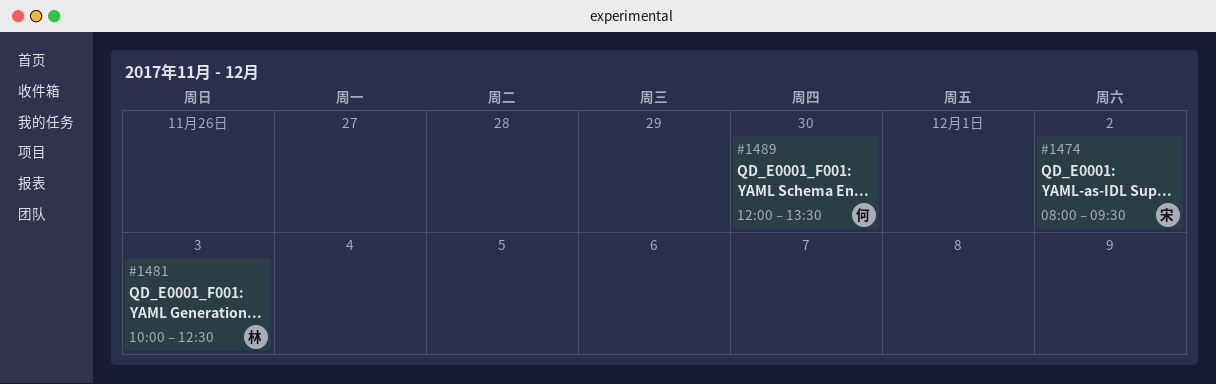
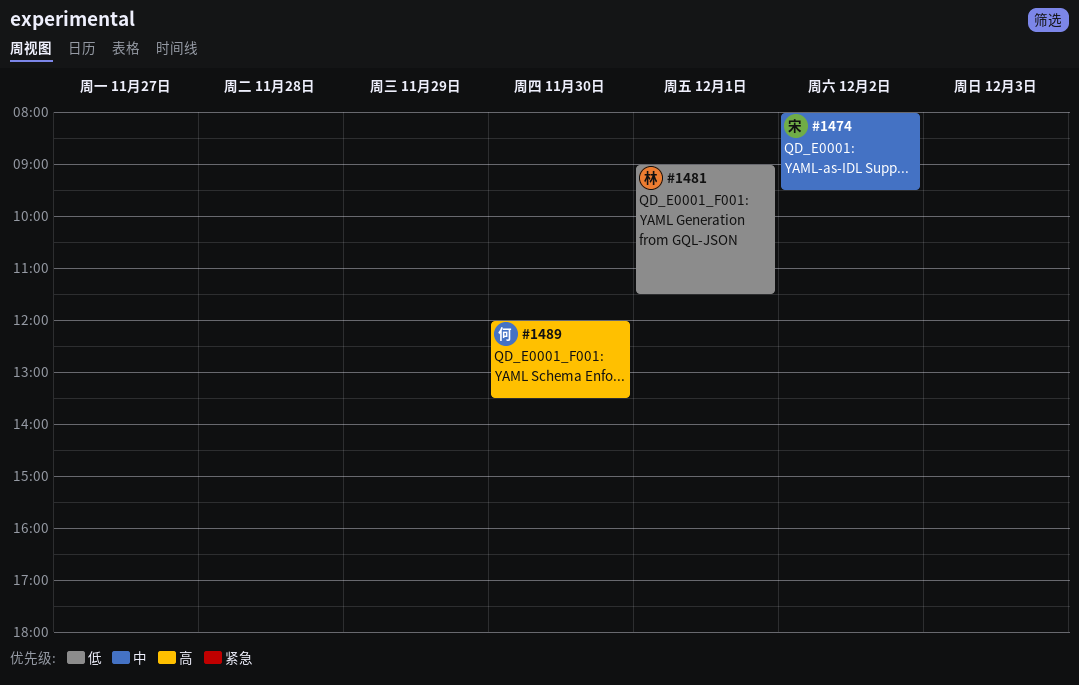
#1481, day: Dec 3 -> Dec 1
#1481, begins: 10:00 -> 09:00
#1481, ends: 12:30 -> 11:30

